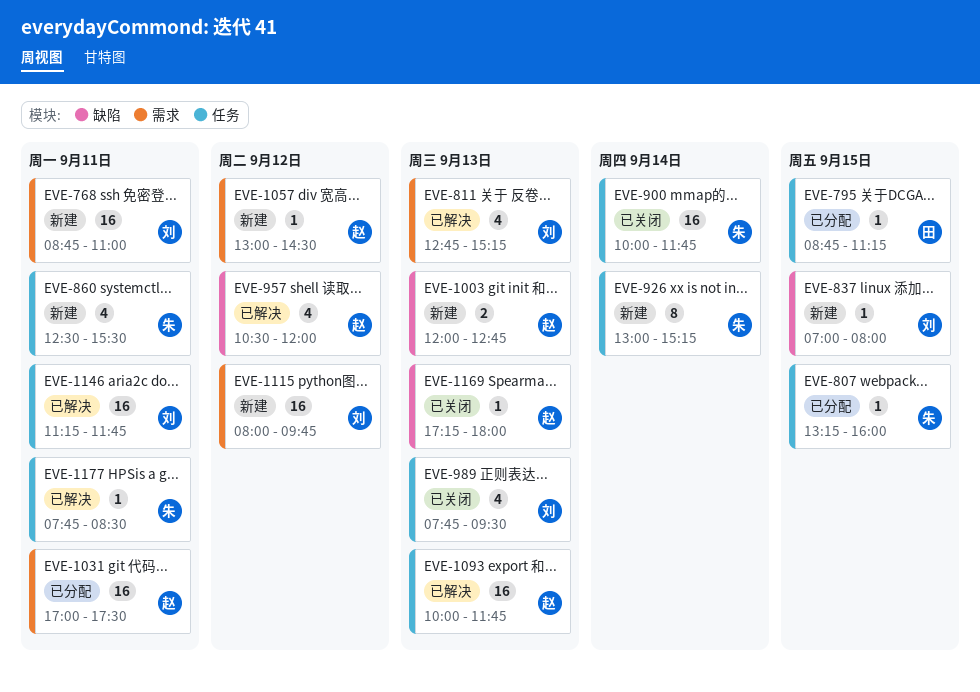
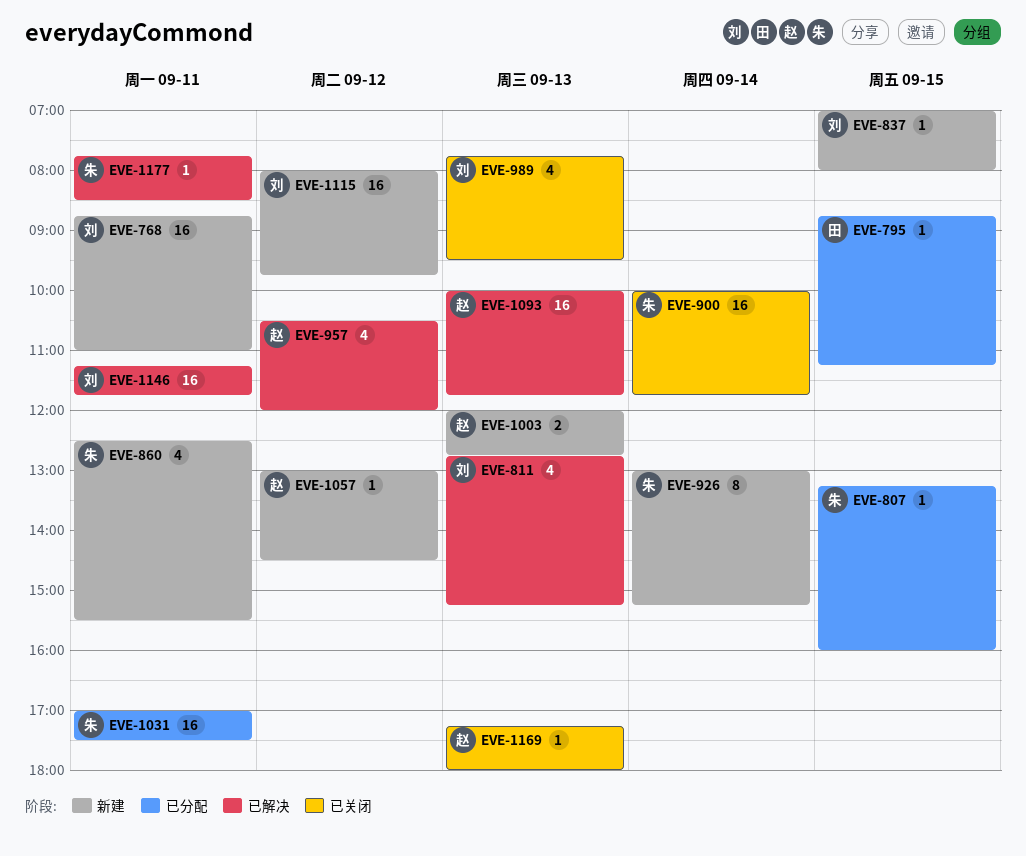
EVE-1031, owner: 赵 -> 朱

